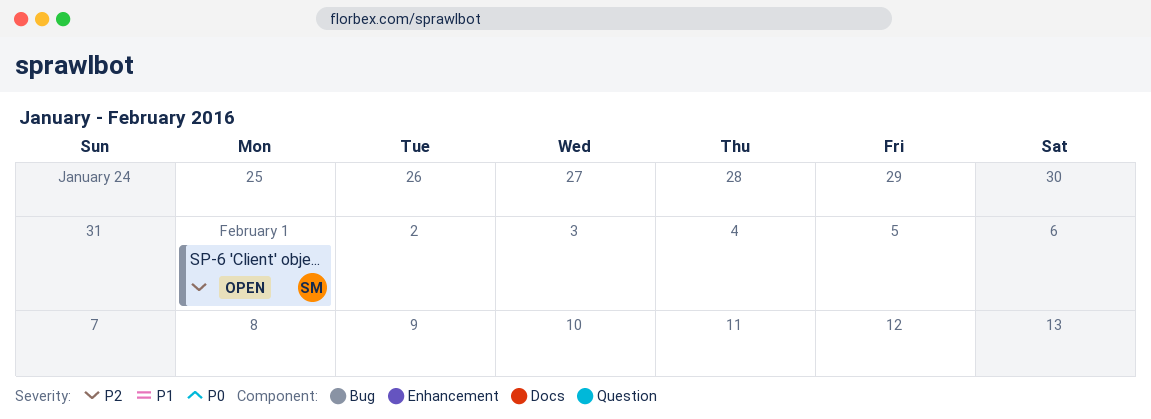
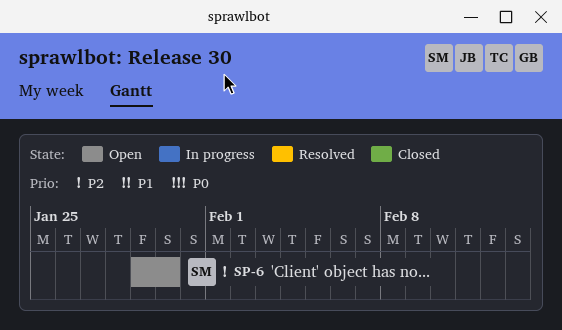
SP-6, due: Feb 1 -> Jan 30

